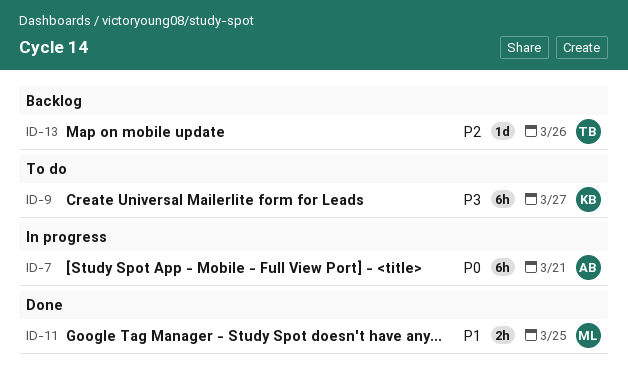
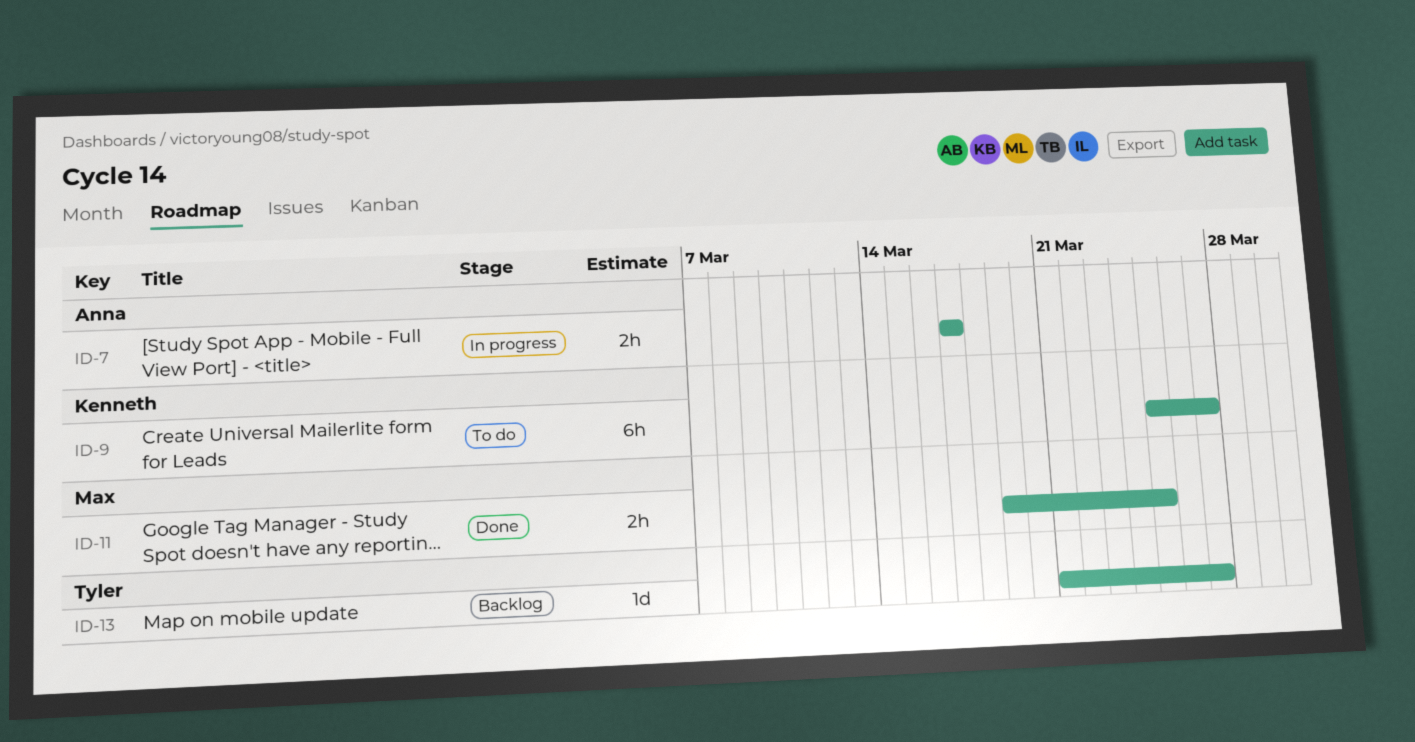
ID-7, estimate: 6h -> 2h
ID-7, due: Mar 21 -> Mar 17
ID-13, due: Mar 26 -> Mar 27

